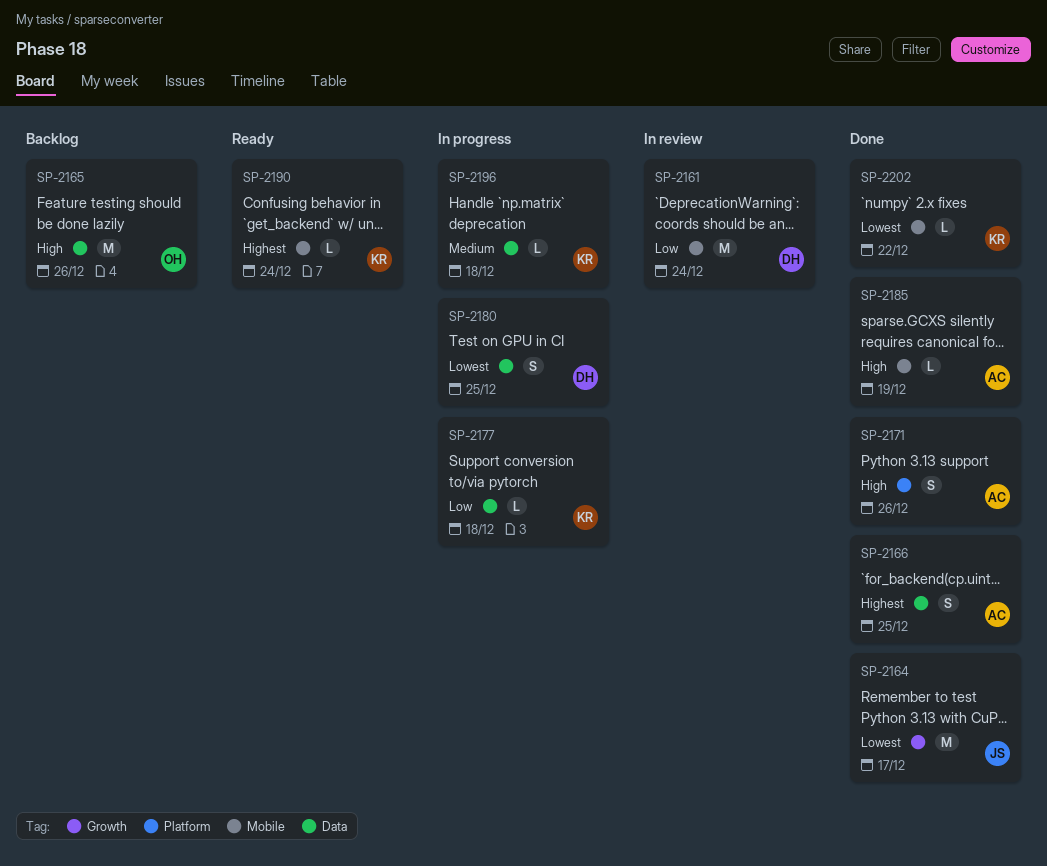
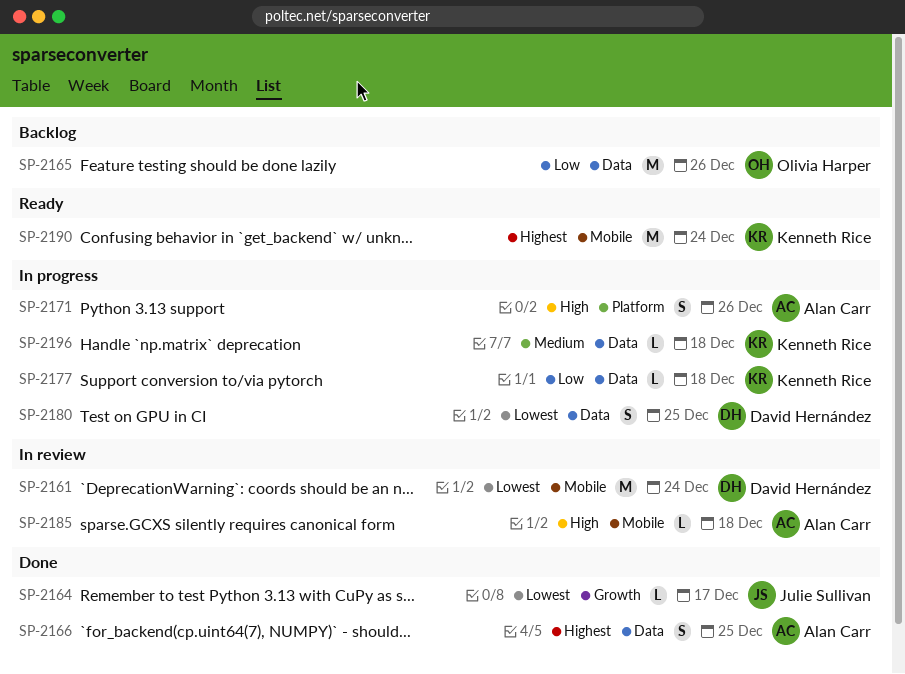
SP-2161, priority: Low -> Lowest
SP-2164, estimate: M -> L
SP-2165, priority: High -> Low
SP-2171, status: Done -> In progress
SP-2185, status: Done -> In review
SP-2185, due: Dec 19 -> Dec 18
SP-2190, estimate: L -> M
SP-2202: present -> none

